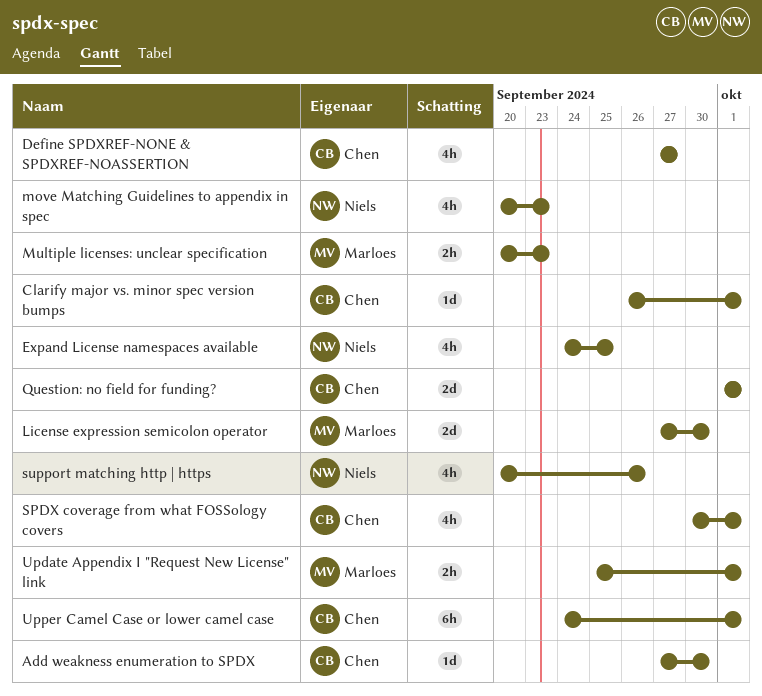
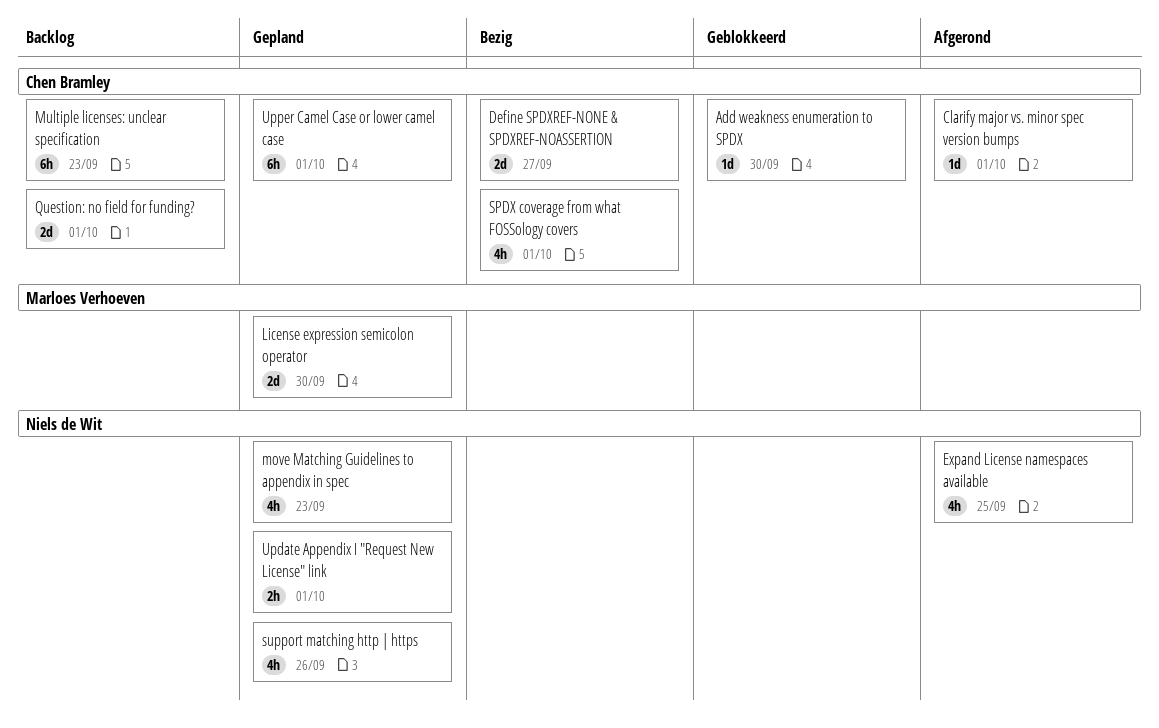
Define SPDXREF-NONE & SPDXREF-NOASSERTION, estimate: 4h -> 2d
Multiple licenses: unclear specification, owner: Marloes Verhoeven -> Chen Bramley
Multiple licenses: unclear specification, estimate: 2h -> 6h
Update Appendix I "Request New License" link, owner: Marloes Verhoeven -> Niels de Wit

